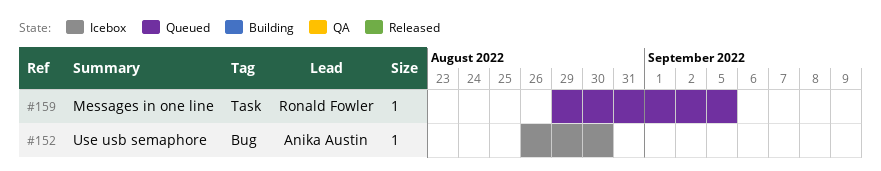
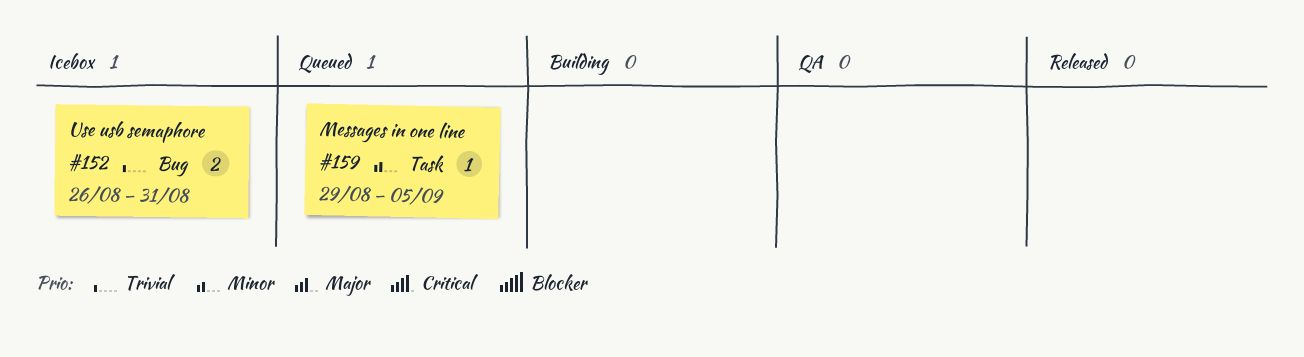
#152, estimate: 1 -> 2
#152, due: Aug 30 -> Aug 31

